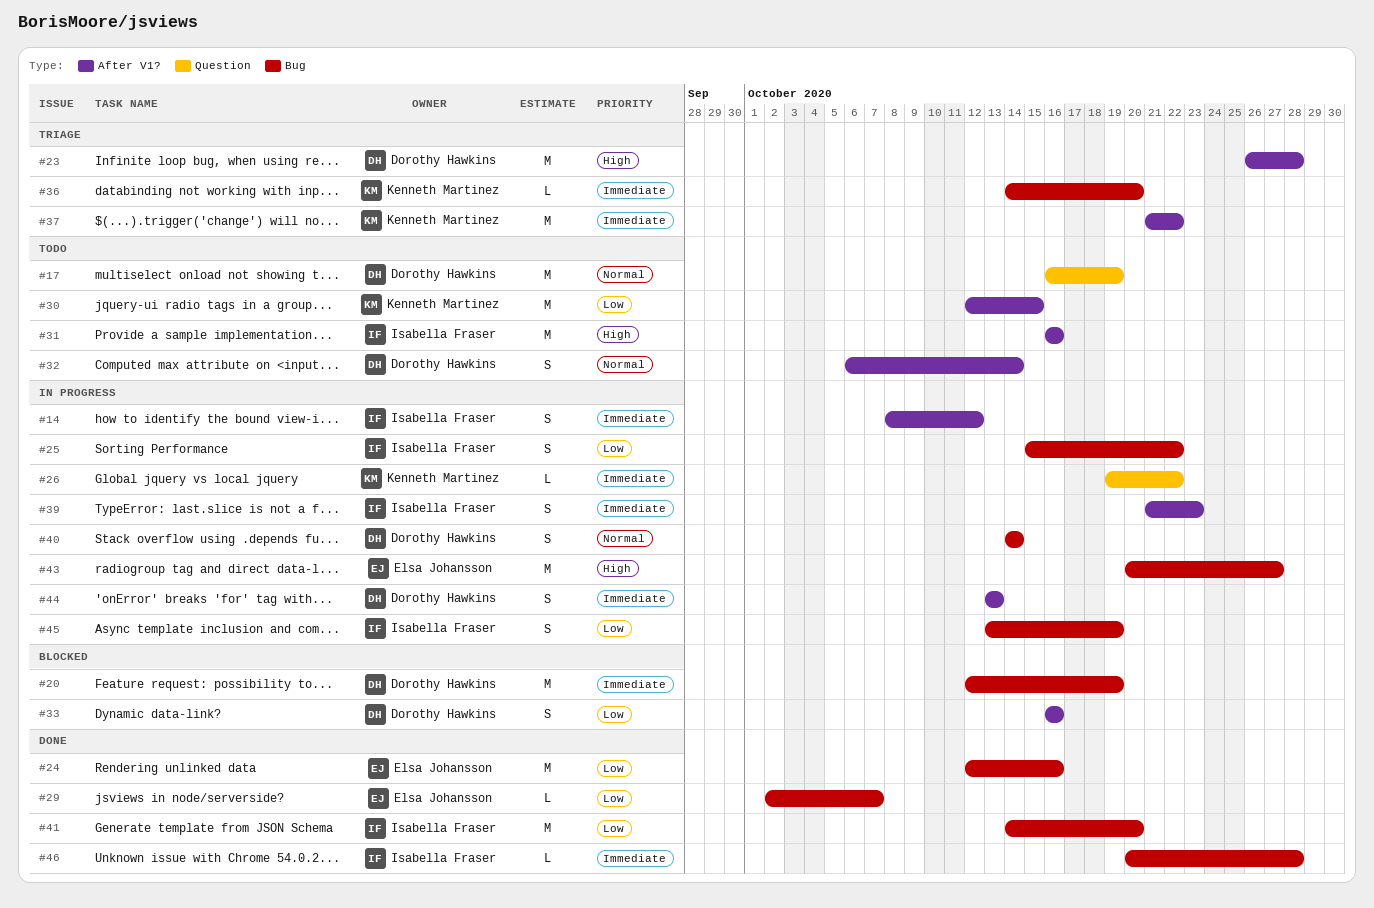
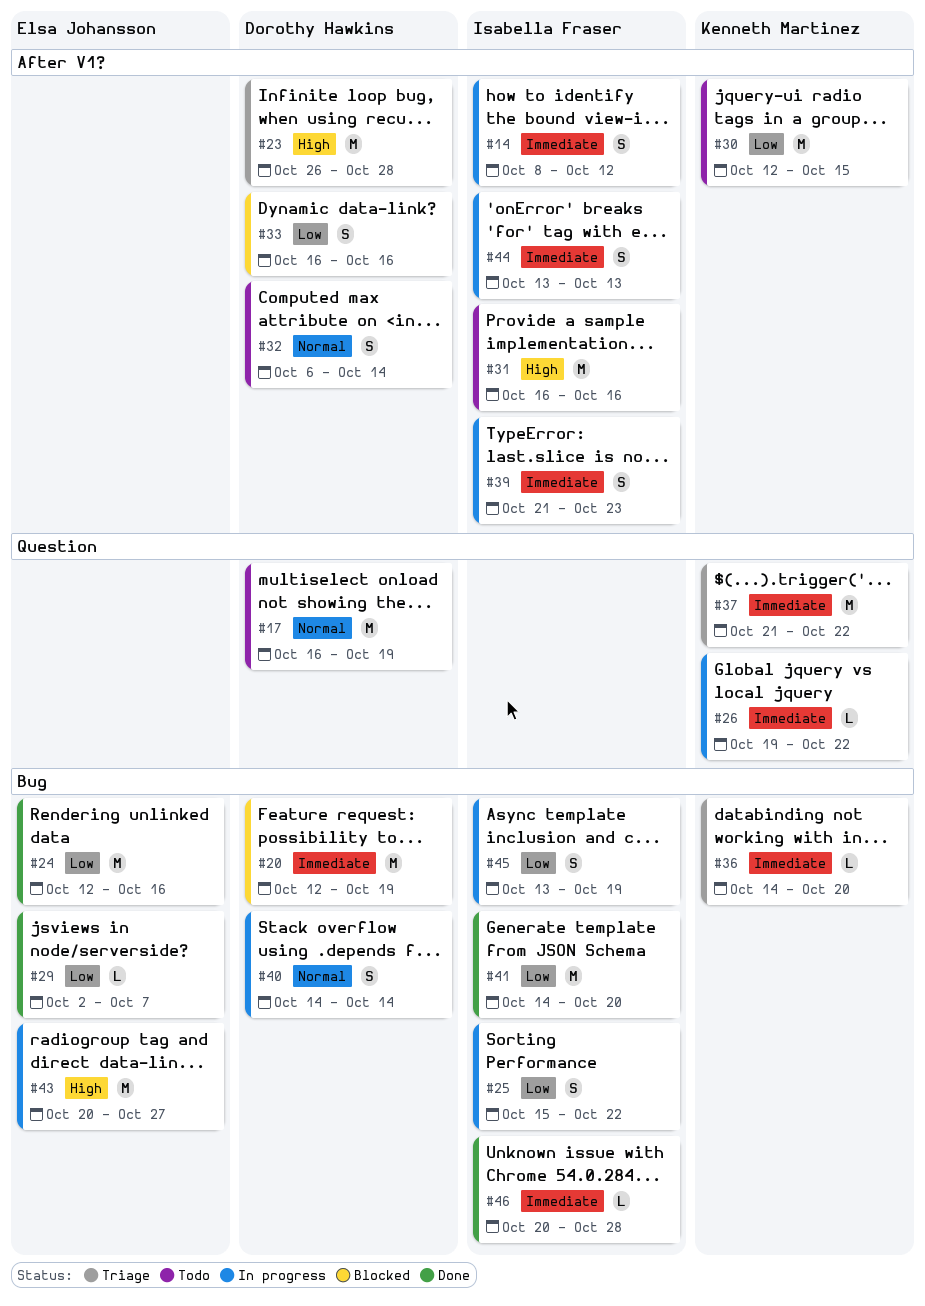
#37, label: After V1? -> Question
#44, owner: Dorothy Hawkins -> Isabella Fraser

